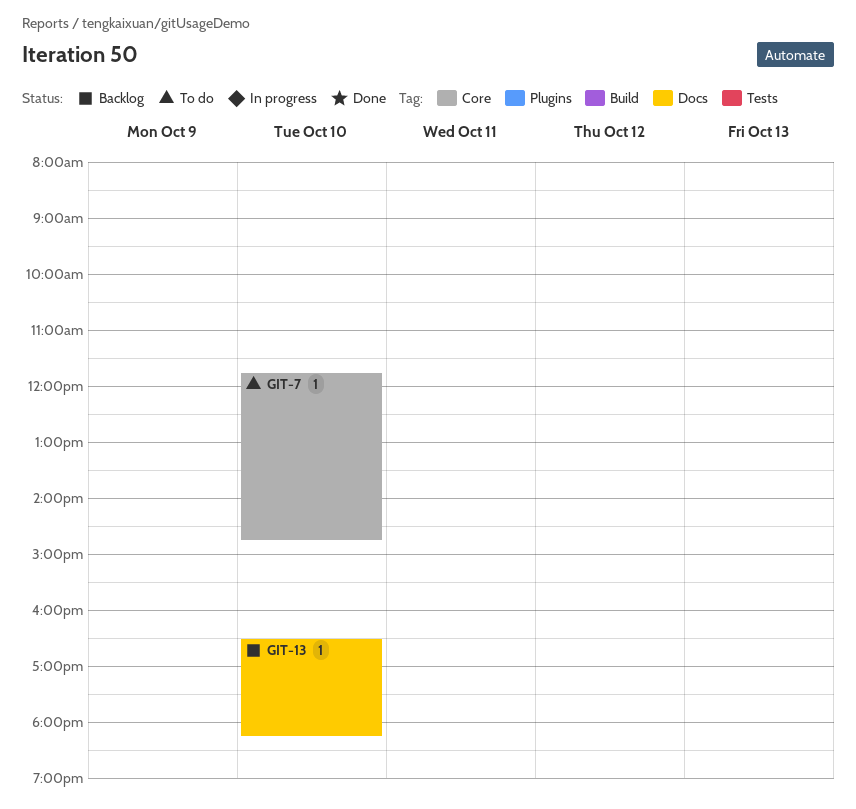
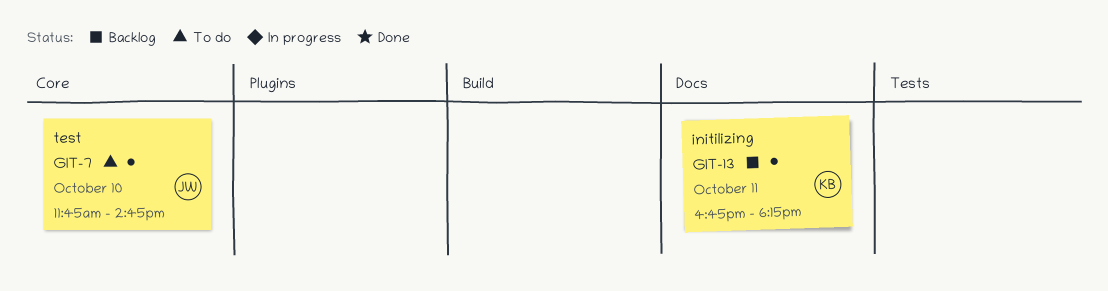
GIT-13, day: Oct 10 -> Oct 11
GIT-13, begins: 16:30 -> 16:45

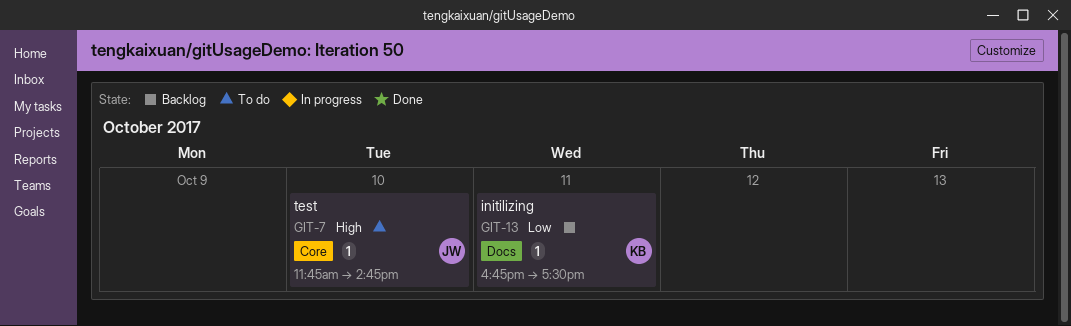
GIT-13, ends: 18:15 -> 17:30

